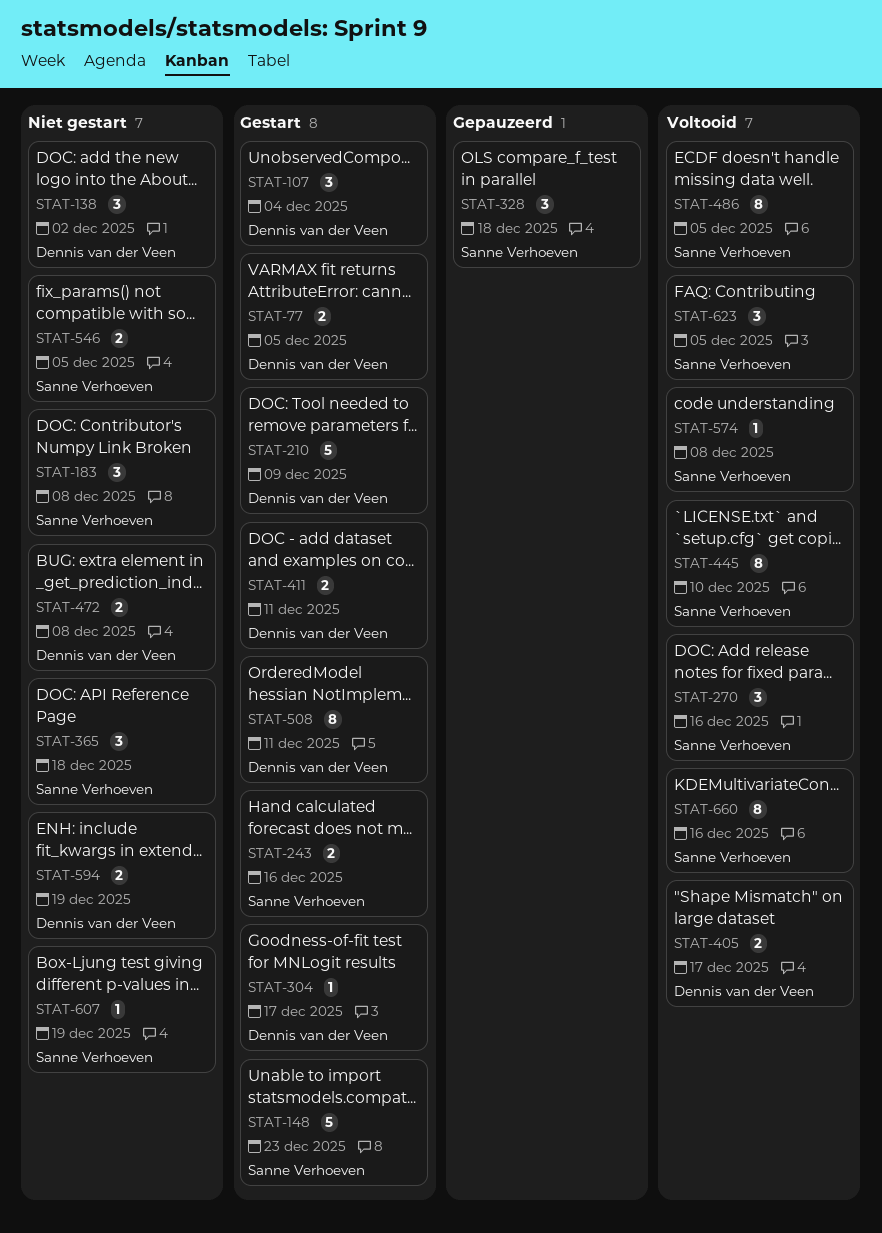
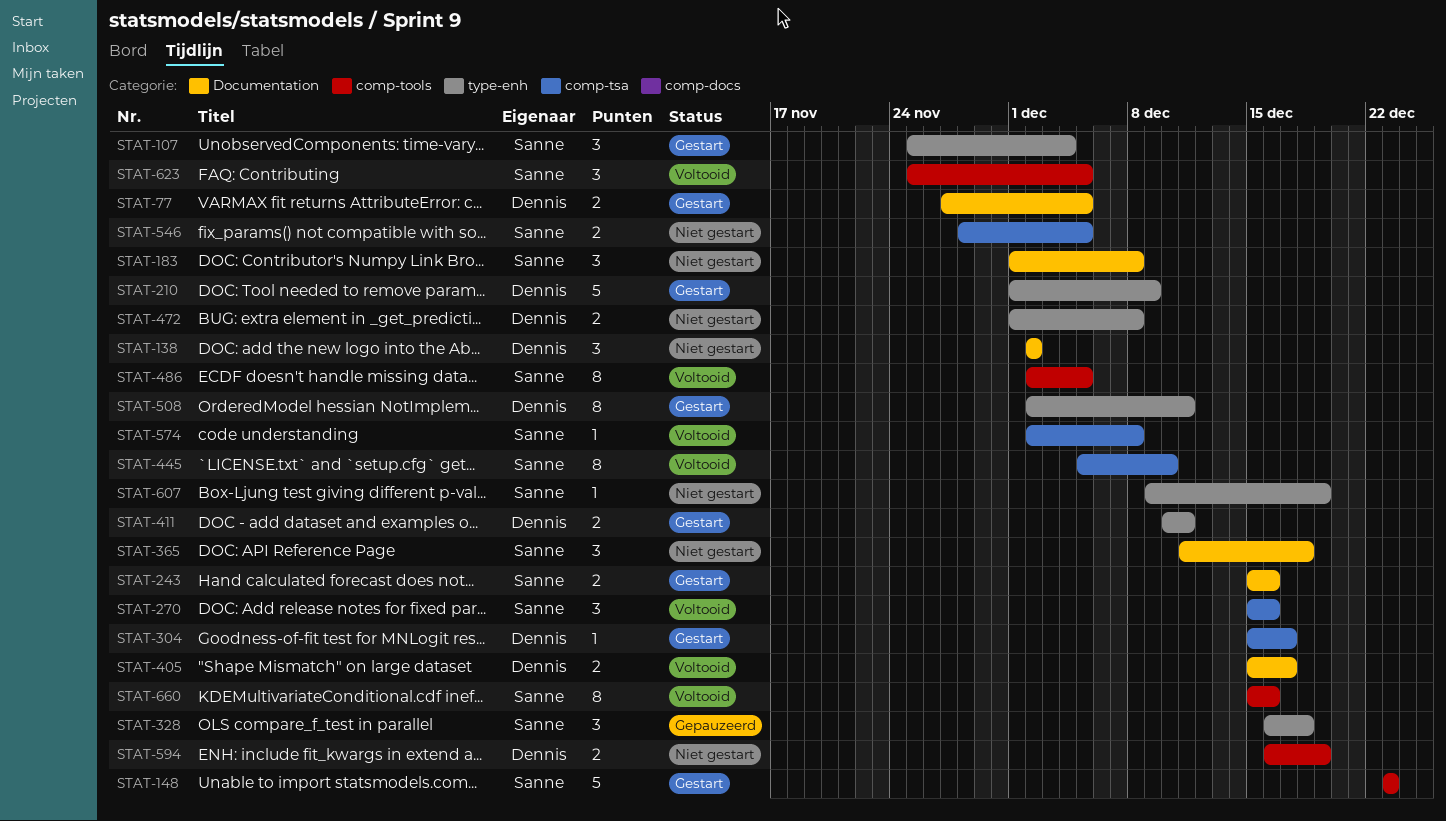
STAT-107, owner: Dennis van der Veen -> Sanne Verhoeven

